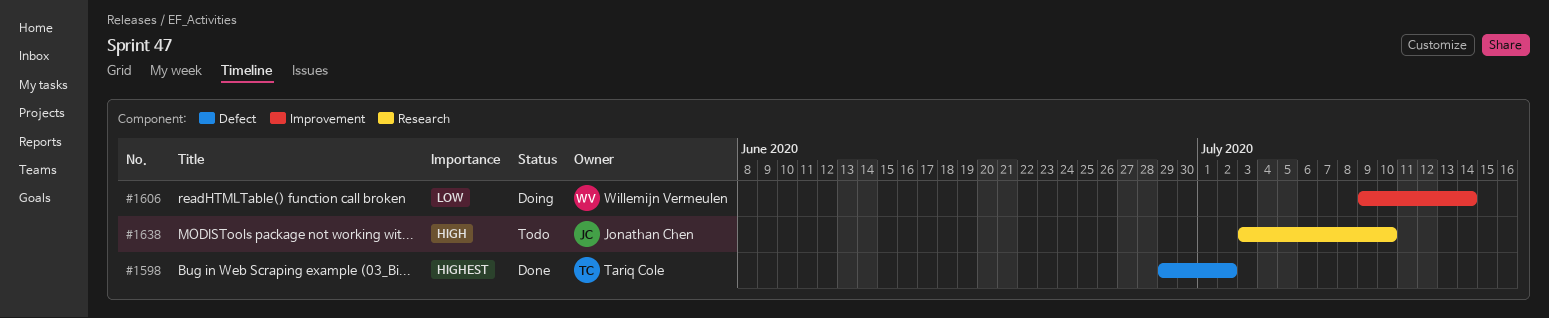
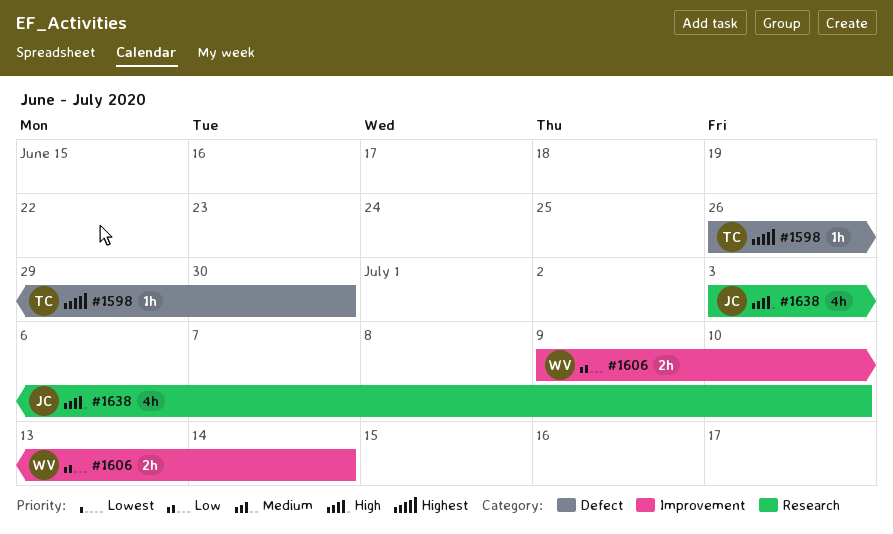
#1598, start: Jun 29 -> Jun 26
#1598, due: Jul 2 -> Jun 30

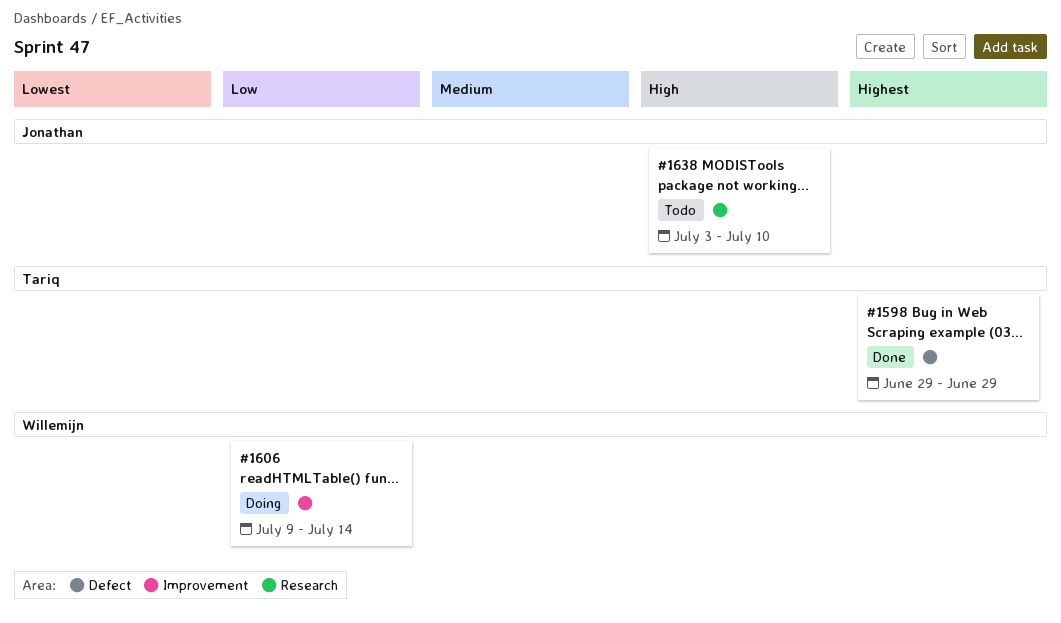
#1598, start: Jun 26 -> Jun 29
#1598, due: Jun 30 -> Jun 29

